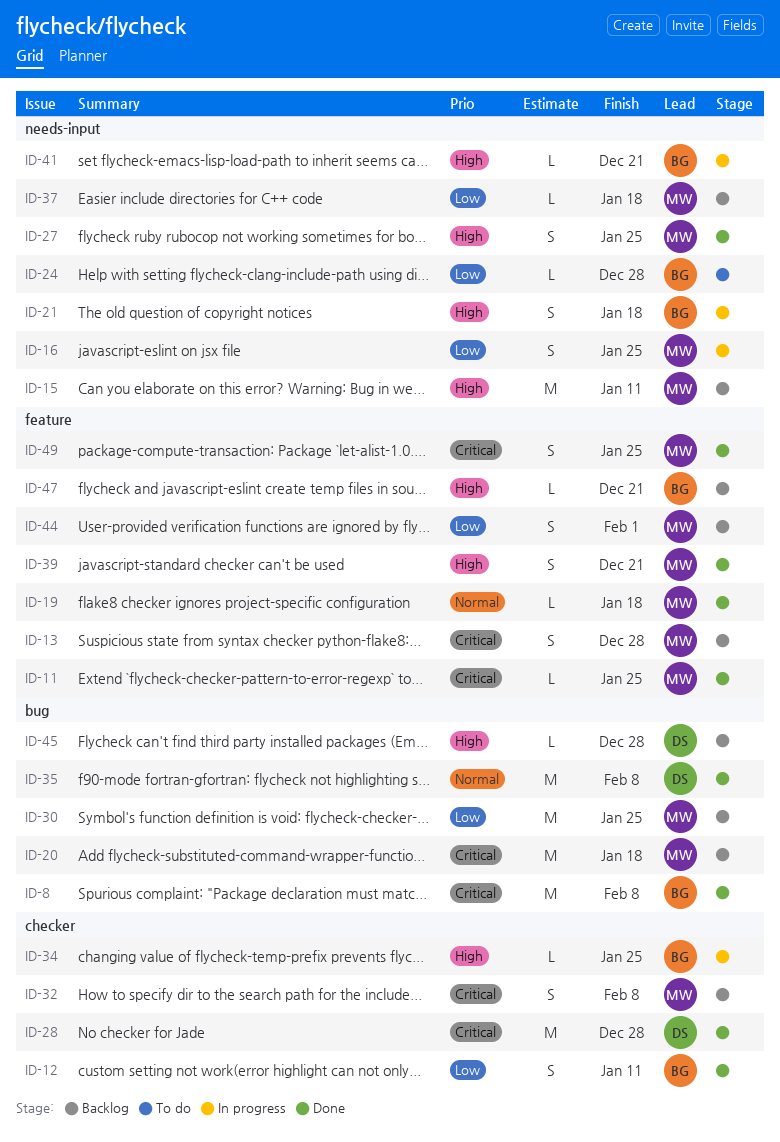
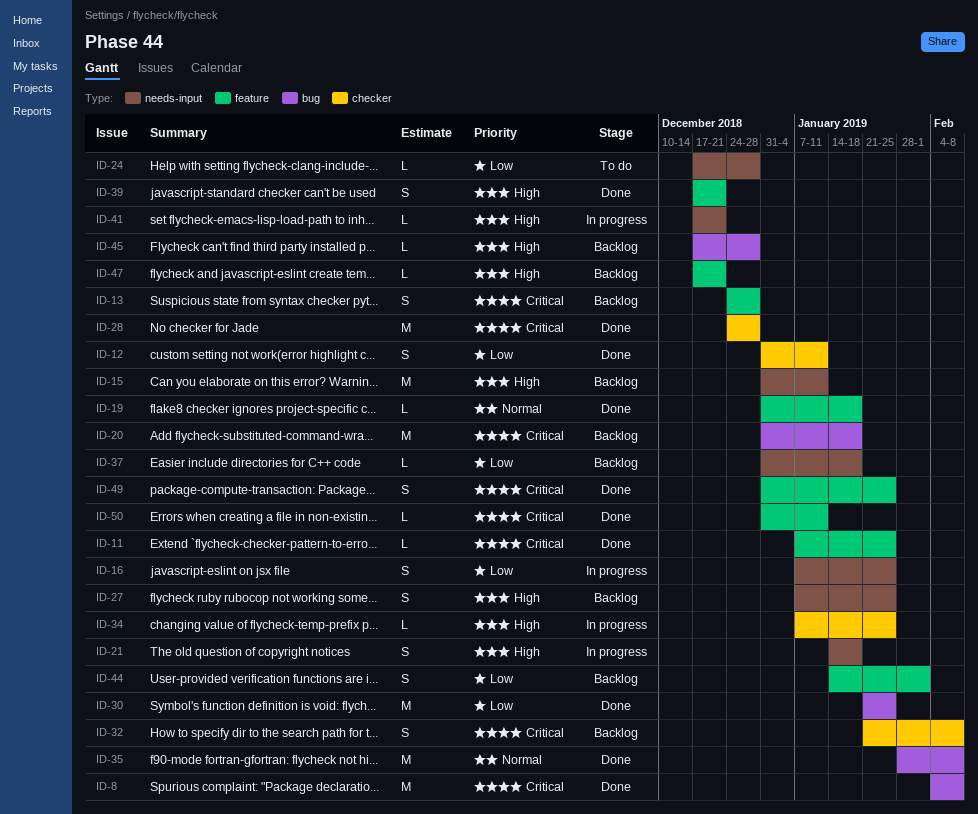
ID-27, status: Done -> Backlog
ID-30, status: Backlog -> Done
ID-50: none -> present

